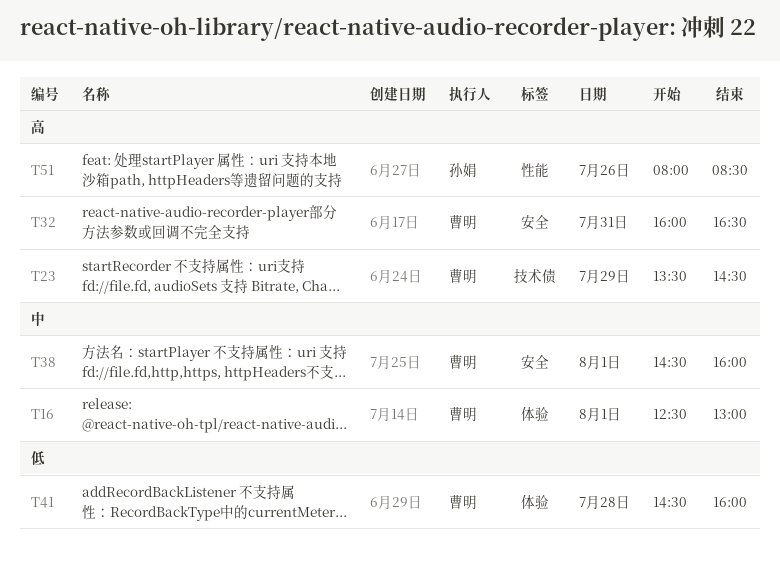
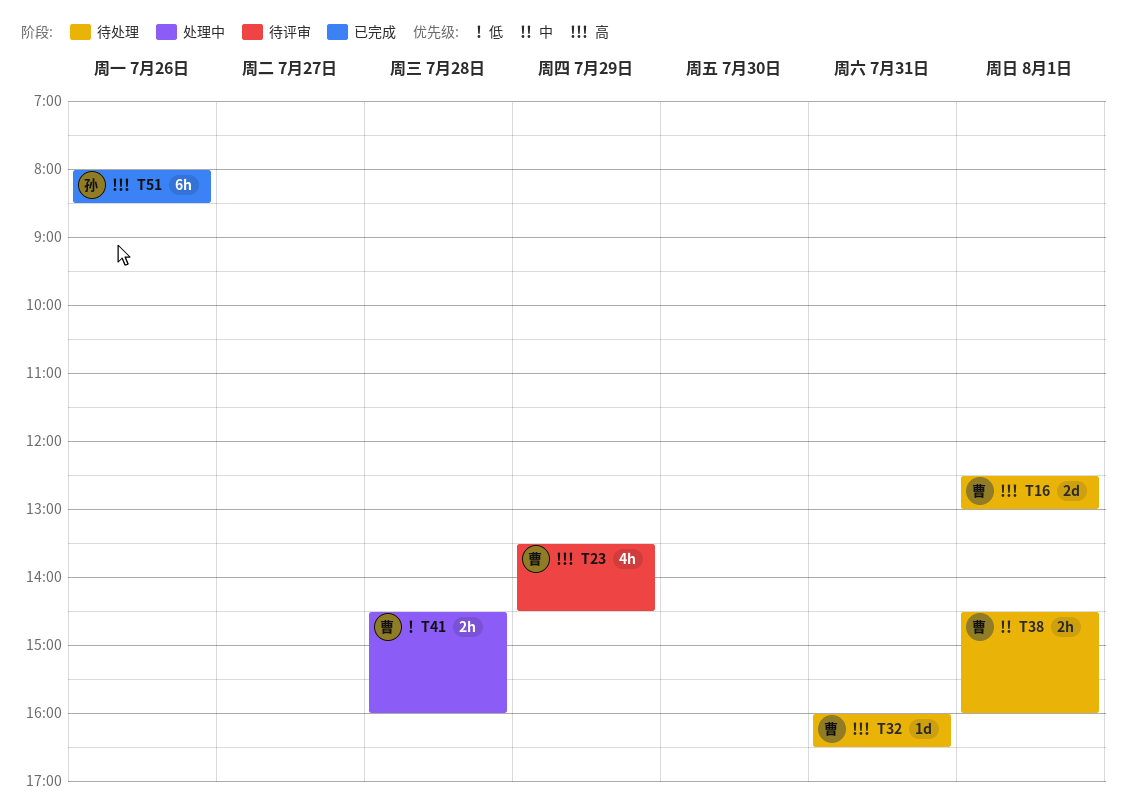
T16, priority: 中 -> 高

